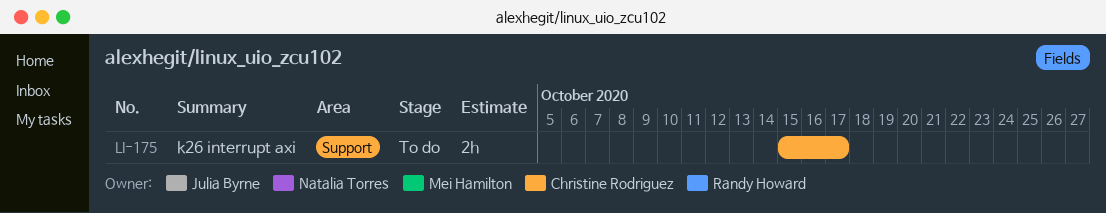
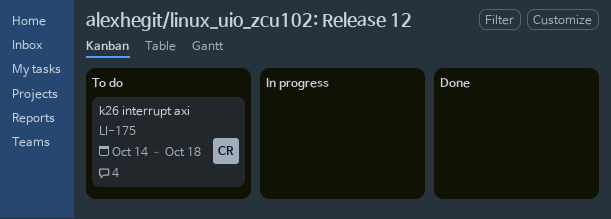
LI-175, start: Oct 15 -> Oct 14
LI-175, due: Oct 17 -> Oct 18

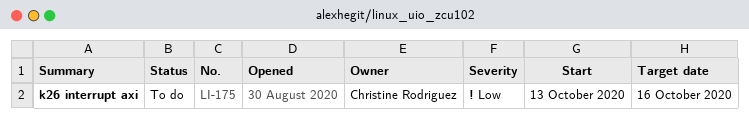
LI-175, start: Oct 14 -> Oct 13
LI-175, due: Oct 18 -> Oct 16

